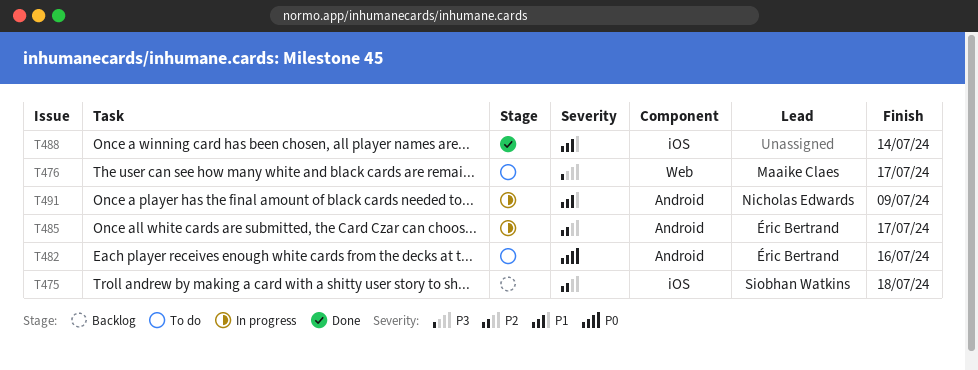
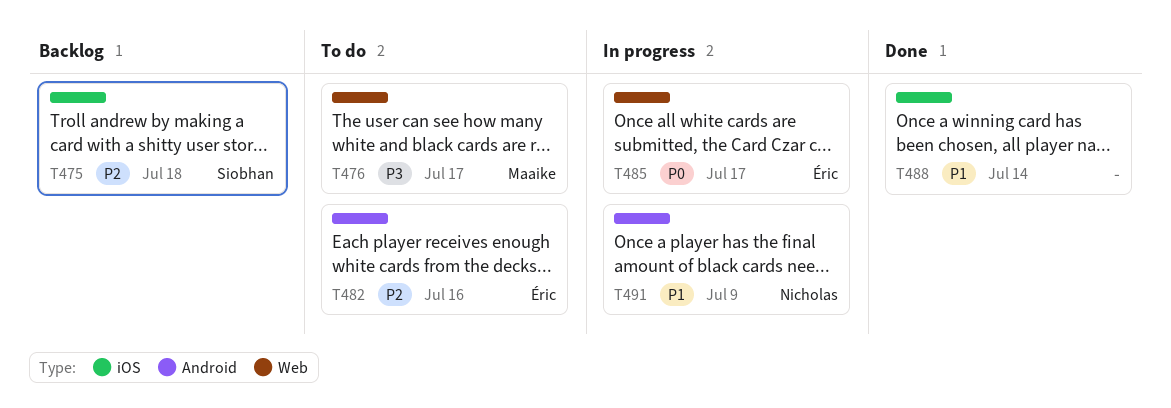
T482, priority: P0 -> P2
T485, priority: P2 -> P0
T485, label: Android -> Web

